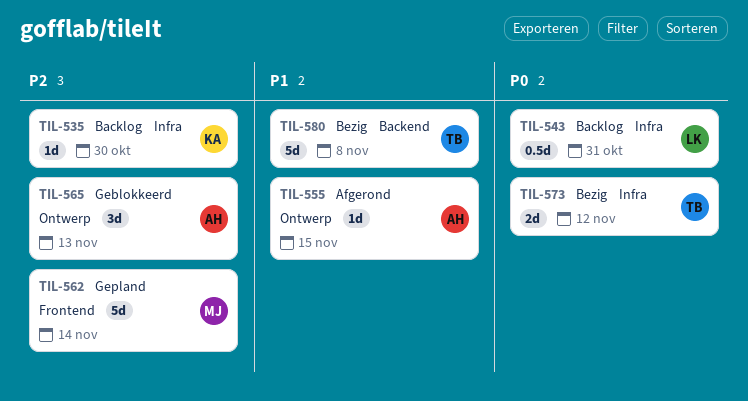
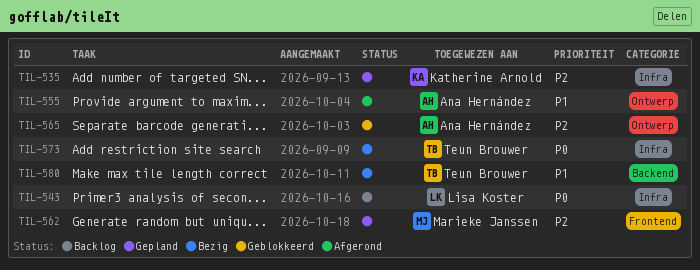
TIL-535, status: Backlog -> Gepland

